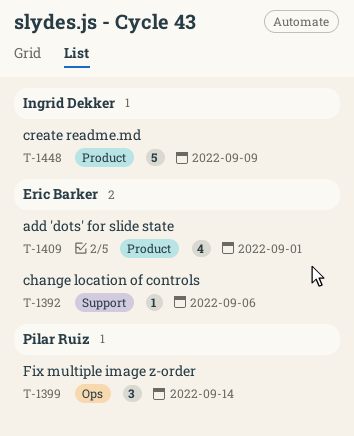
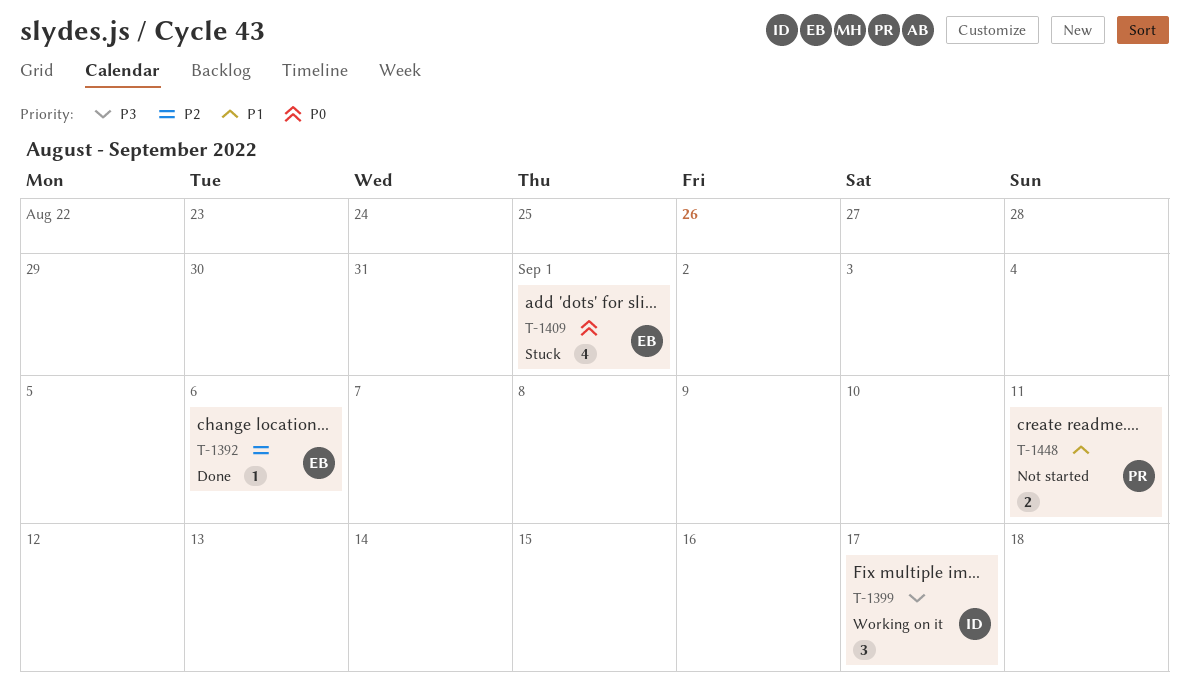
T-1399, owner: Pilar Ruiz -> Ingrid Dekker
T-1399, due: Sep 14 -> Sep 17
T-1448, owner: Ingrid Dekker -> Pilar Ruiz
T-1448, estimate: 5 -> 2
T-1448, due: Sep 9 -> Sep 11

